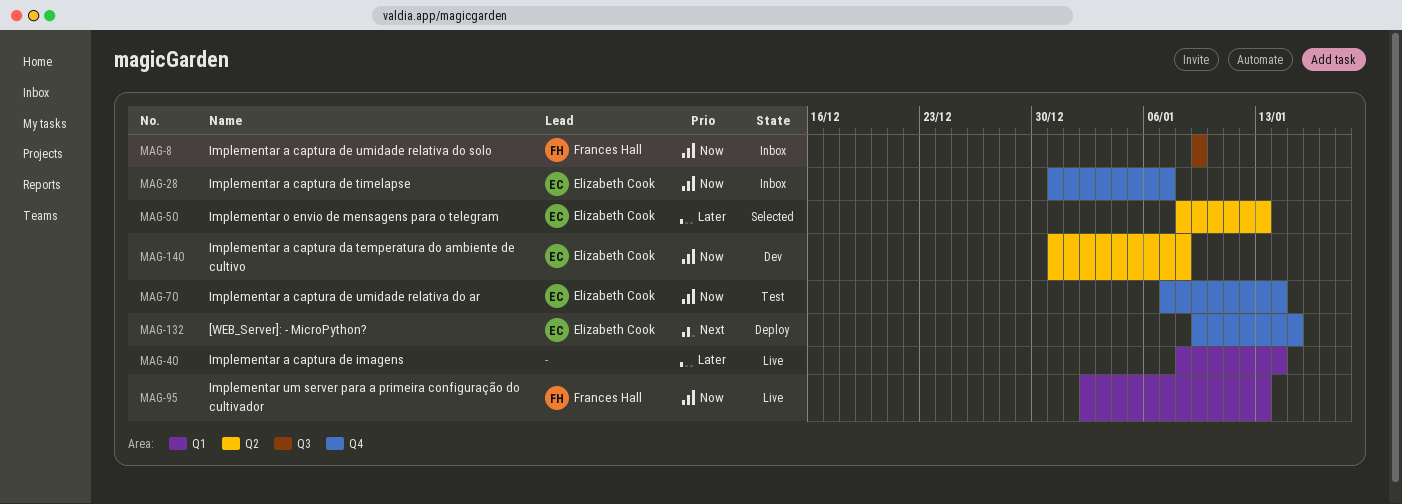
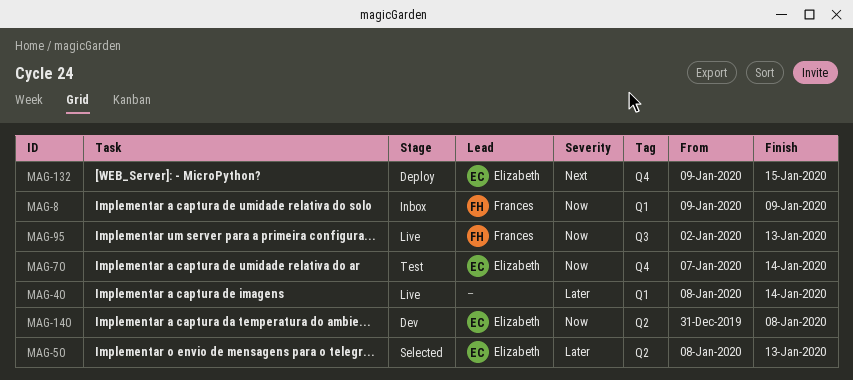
MAG-8, label: Q3 -> Q1
MAG-28: present -> none
MAG-95, label: Q1 -> Q3

